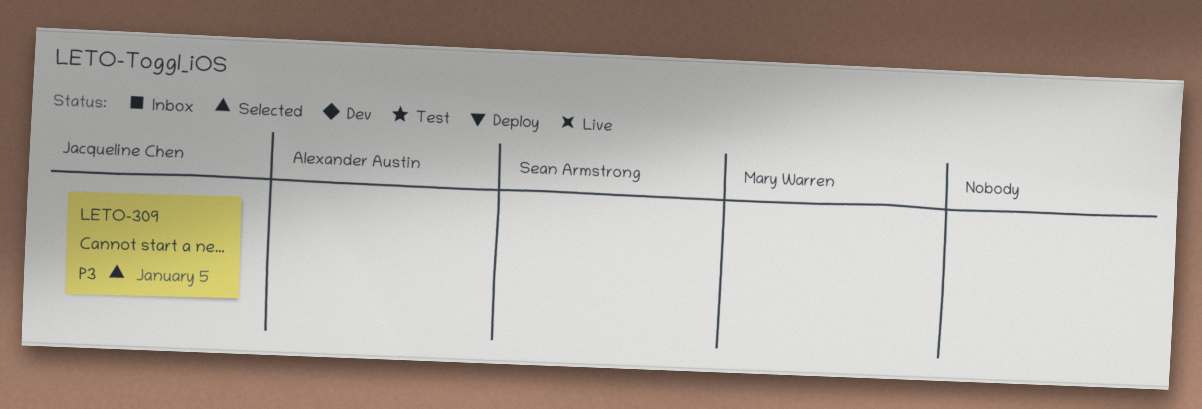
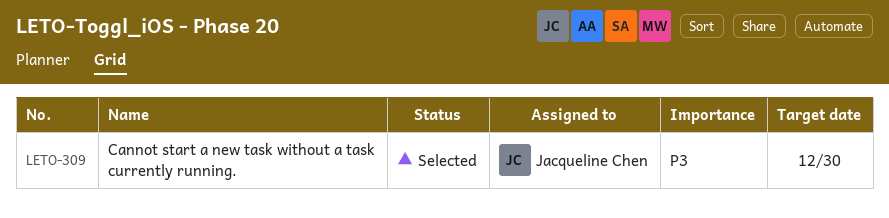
LETO-309, due: Jan 5 -> Dec 30

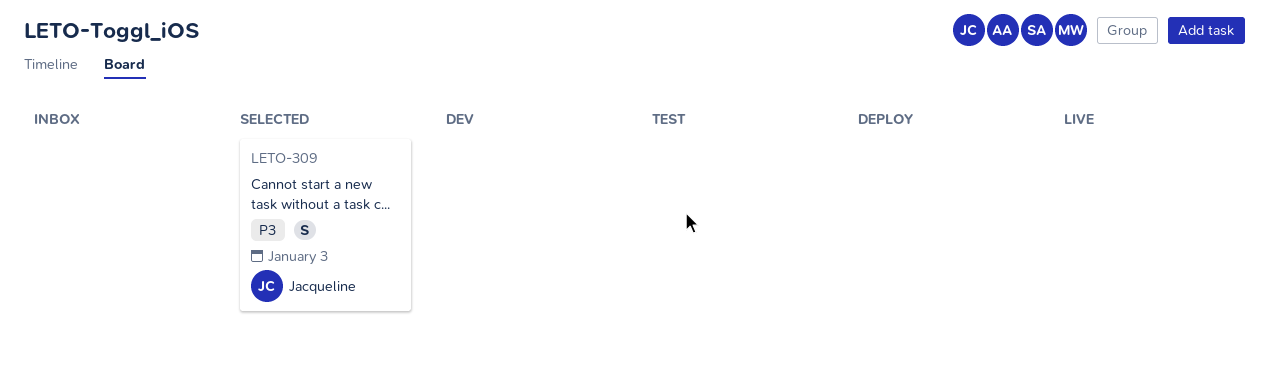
LETO-309, due: Dec 30 -> Jan 3

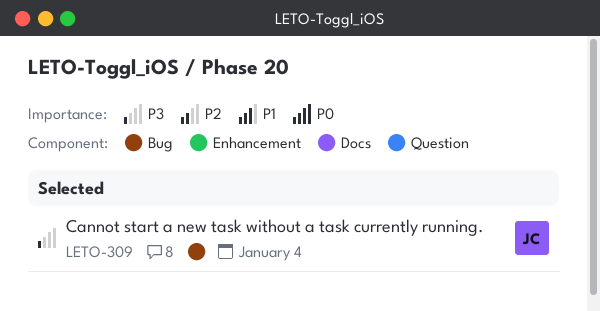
LETO-309, due: Jan 3 -> Jan 4

